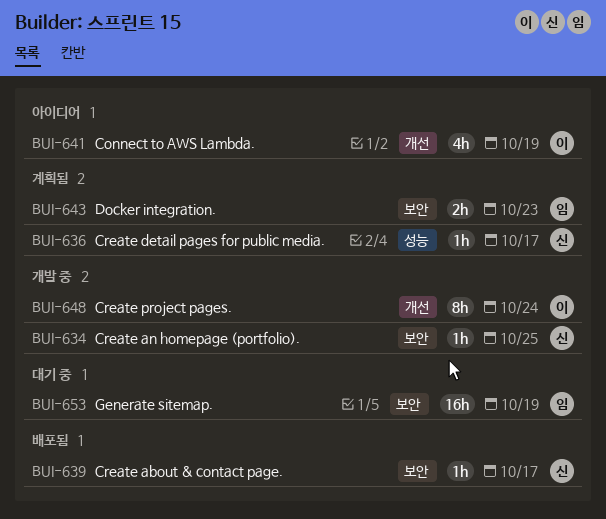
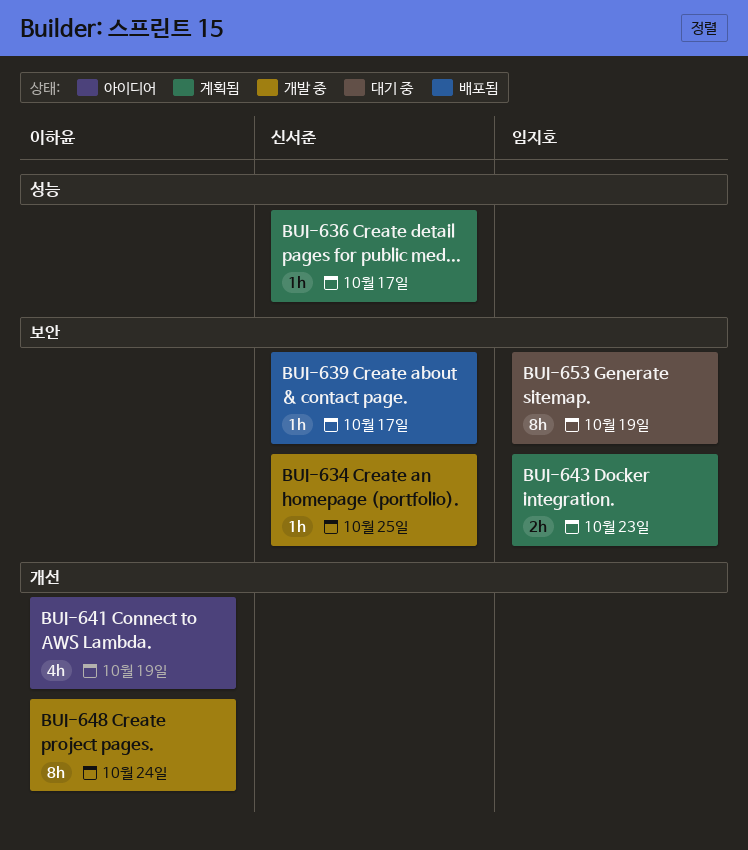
BUI-653, estimate: 16h -> 8h

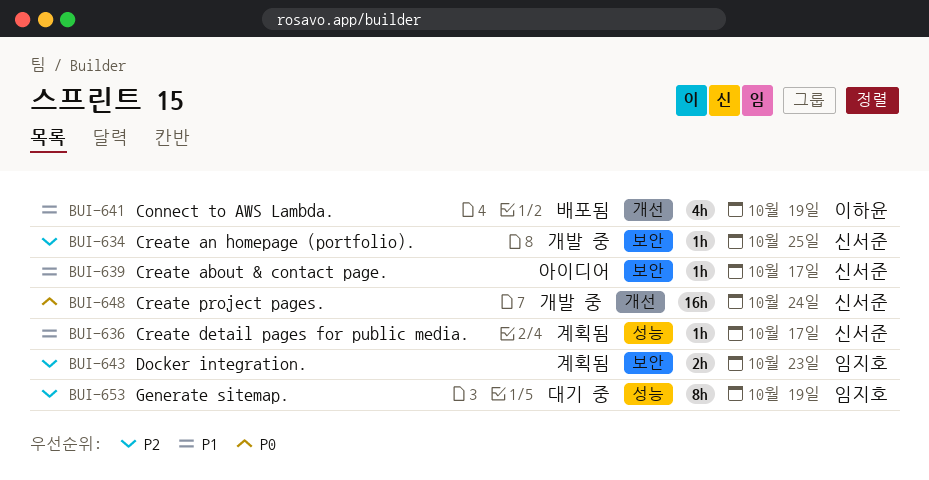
BUI-639, status: 배포됨 -> 아이디어
BUI-641, status: 아이디어 -> 배포됨
BUI-648, owner: 이하윤 -> 신서준
BUI-648, estimate: 8h -> 16h
BUI-653, label: 보안 -> 성능

